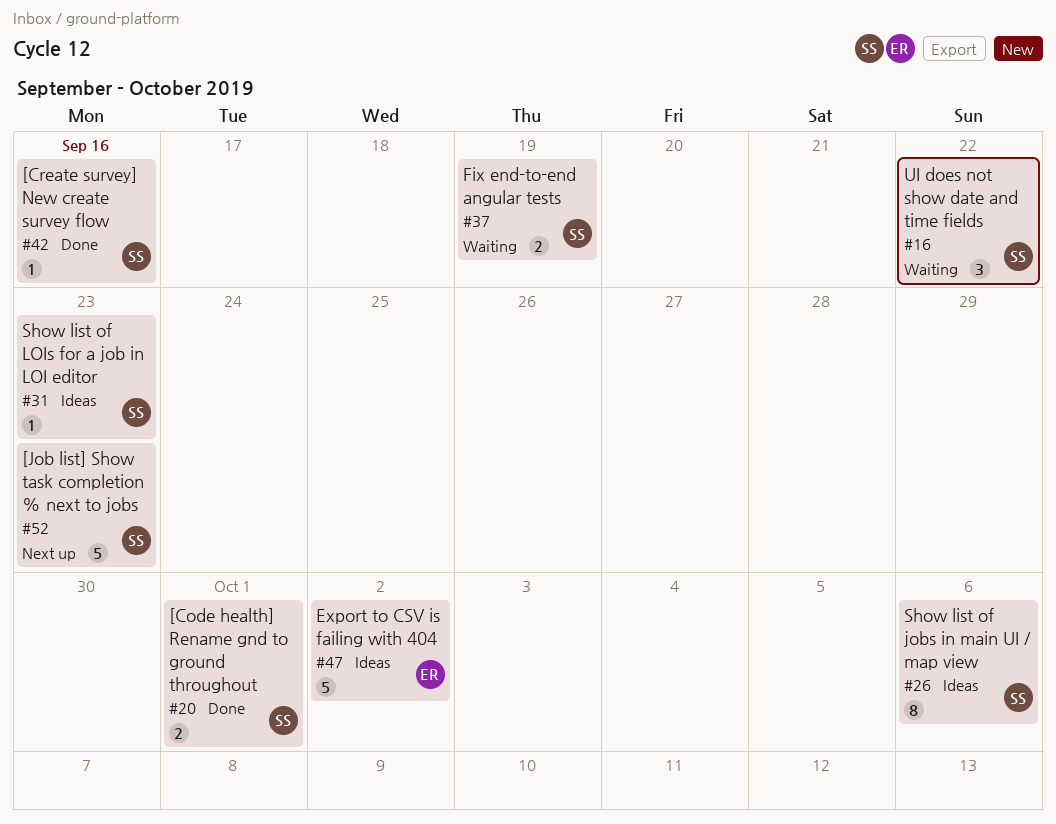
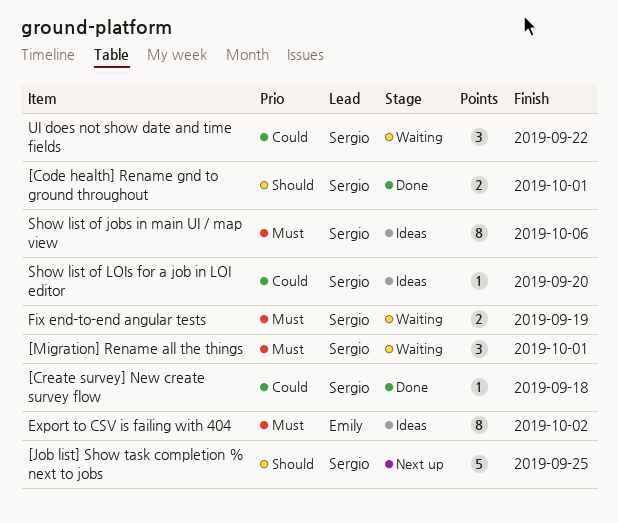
[Create survey] New create survey flow, due: Sep 16 -> Sep 18
[Job list] Show task completion % next to jobs, due: Sep 23 -> Sep 25
[Migration] Rename all the things: none -> present
Export to CSV is failing with 404, estimate: 5 -> 8
Show list of LOIs for a job in LOI editor, due: Sep 23 -> Sep 20

